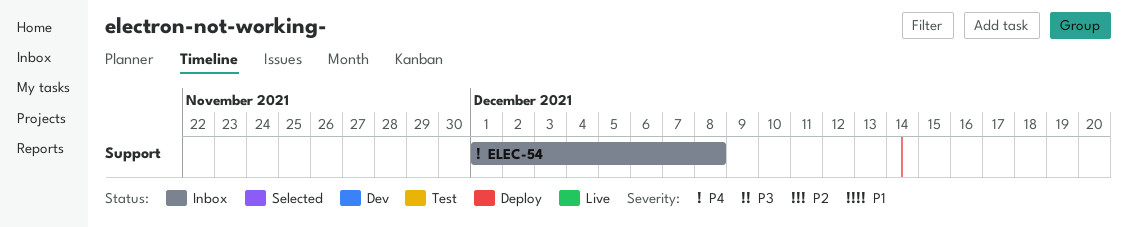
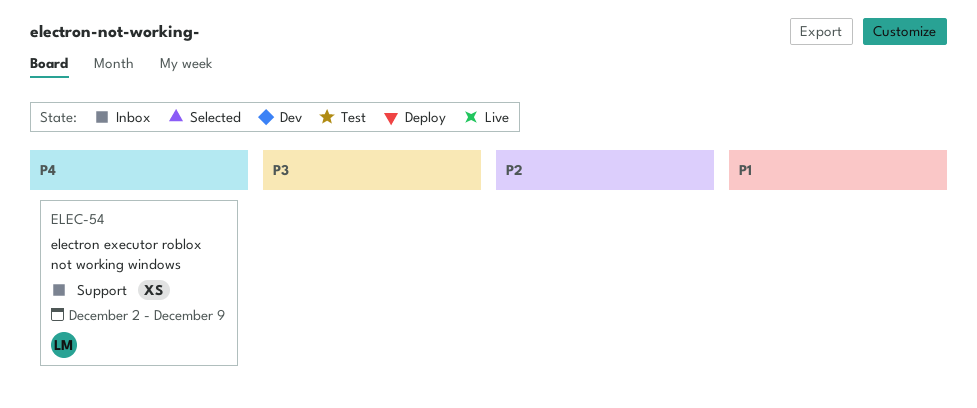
ELEC-54, start: Dec 1 -> Dec 2
ELEC-54, due: Dec 8 -> Dec 9

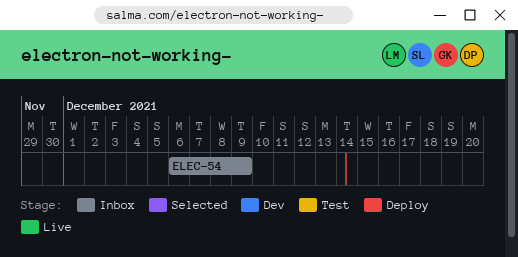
ELEC-54, start: Dec 2 -> Dec 6

